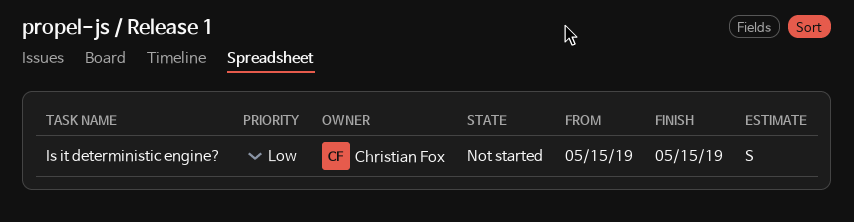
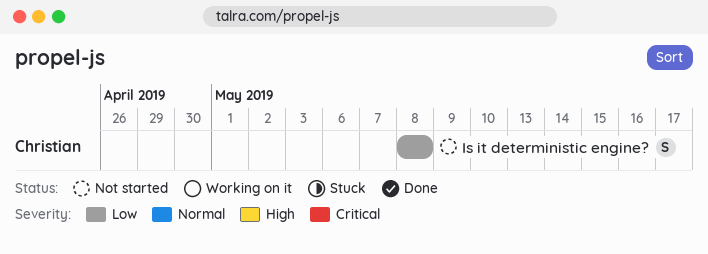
Is it deterministic engine?, start: May 15 -> May 8
Is it deterministic engine?, due: May 15 -> May 8

